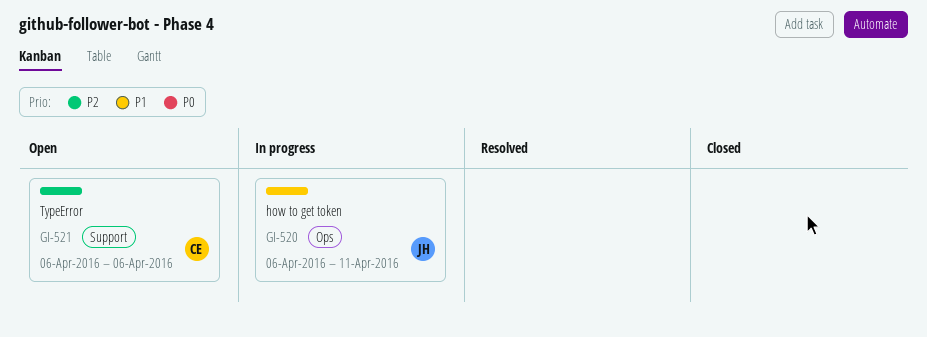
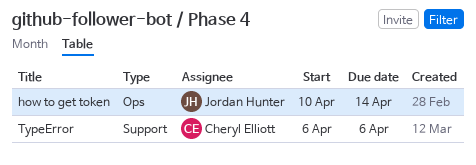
how to get token, start: Apr 6 -> Apr 10
how to get token, due: Apr 11 -> Apr 14

